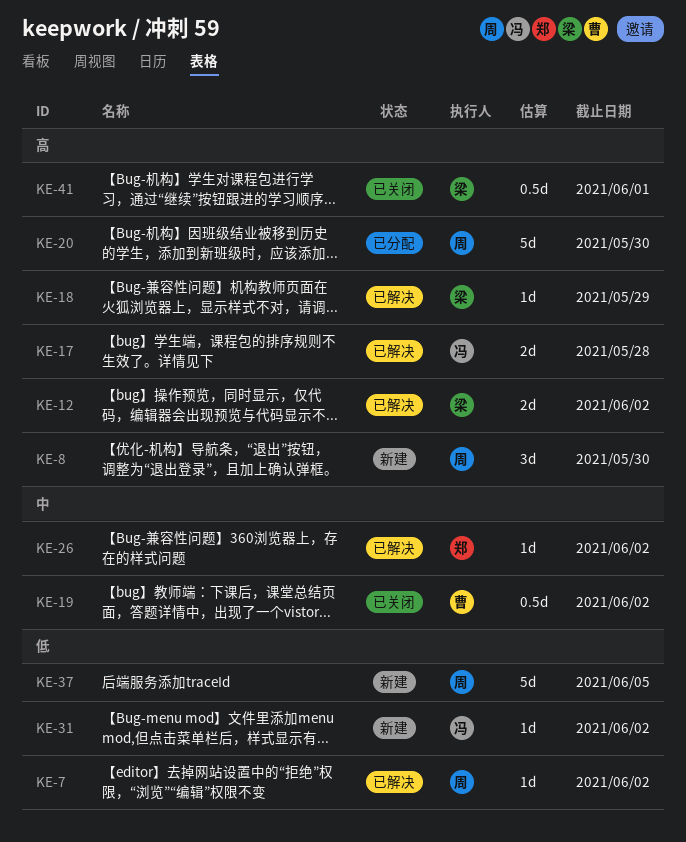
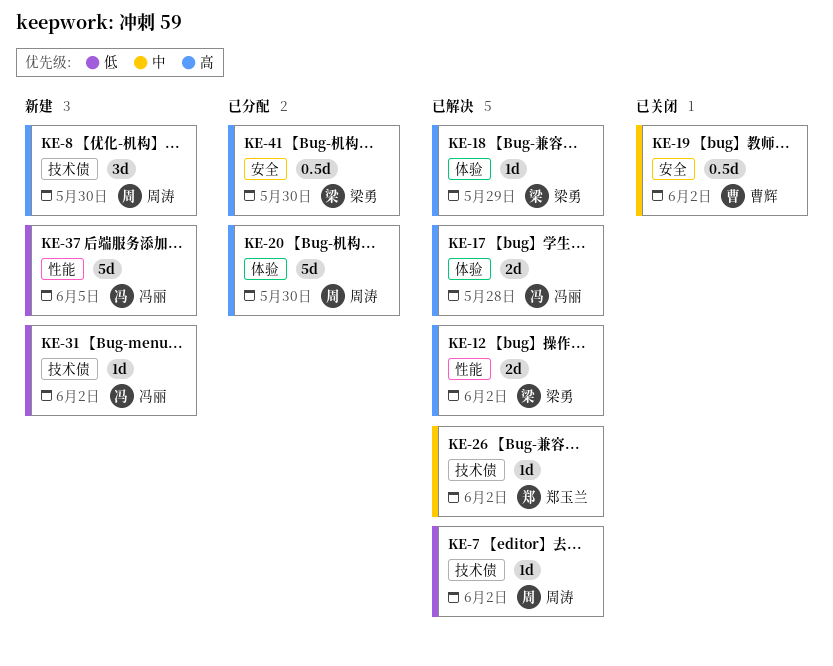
KE-37, owner: 周涛 -> 冯丽
KE-41, status: 已关闭 -> 已分配
KE-41, due: Jun 1 -> May 30

